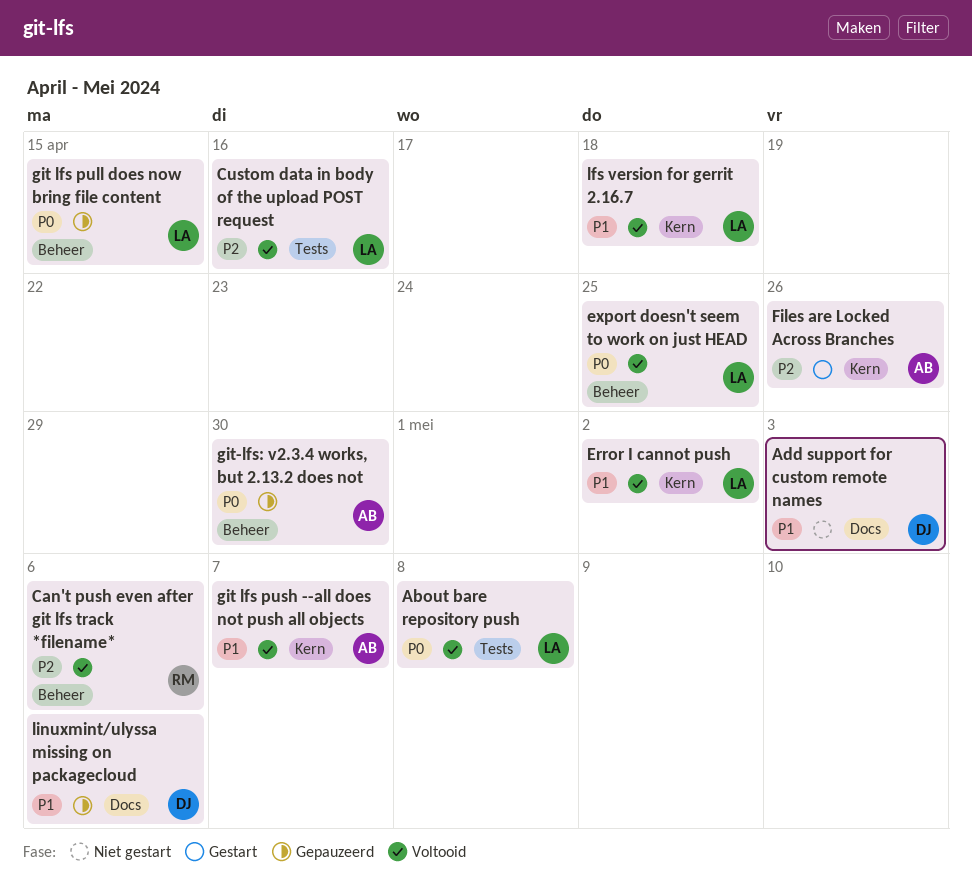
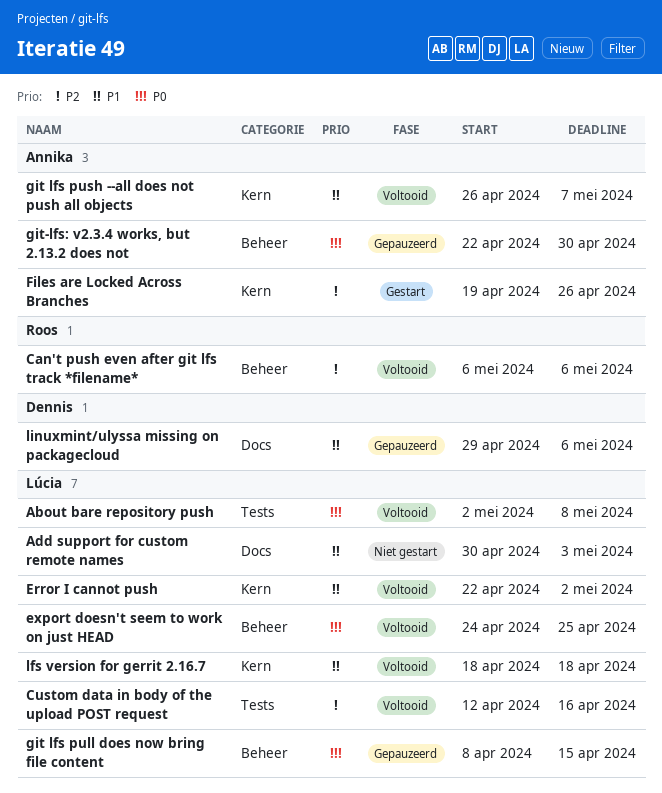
Add support for custom remote names, owner: Dennis -> Lúcia

